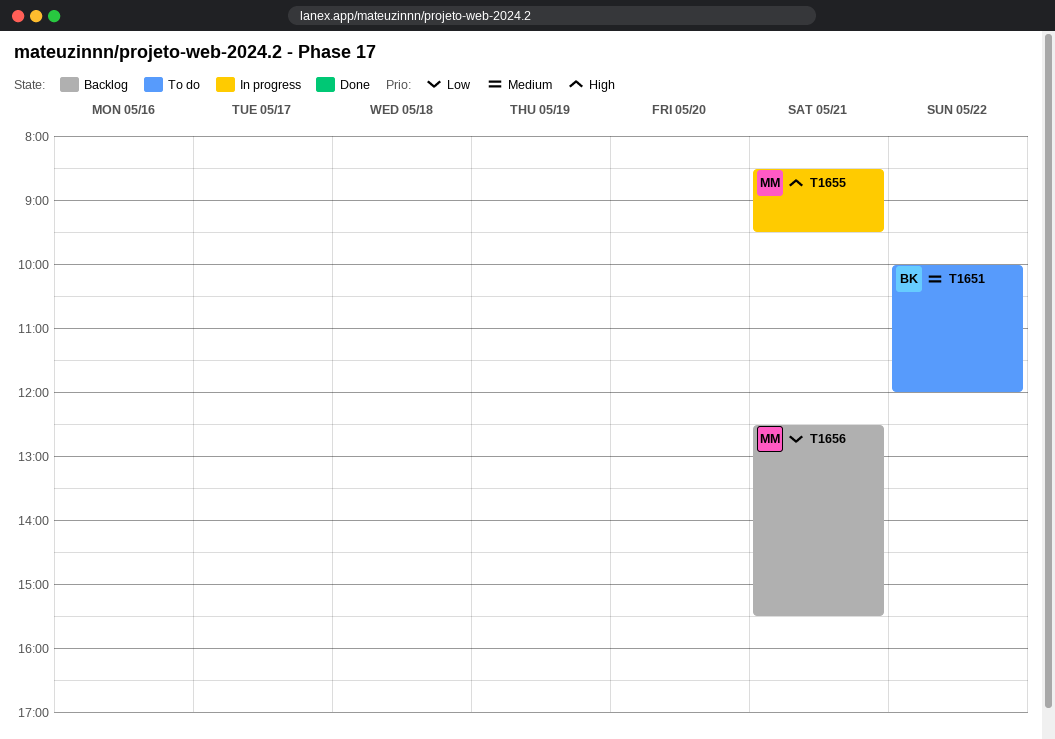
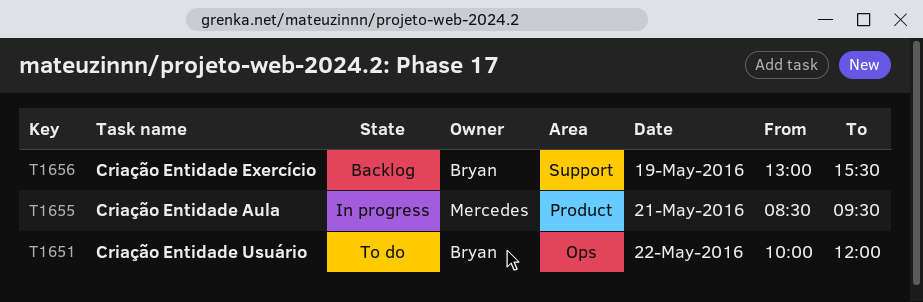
T1656, owner: Mercedes -> Bryan
T1656, day: May 21 -> May 19
T1656, begins: 12:30 -> 13:00

